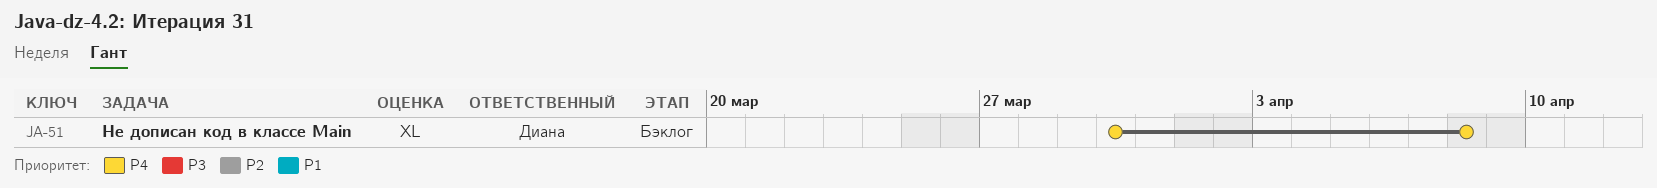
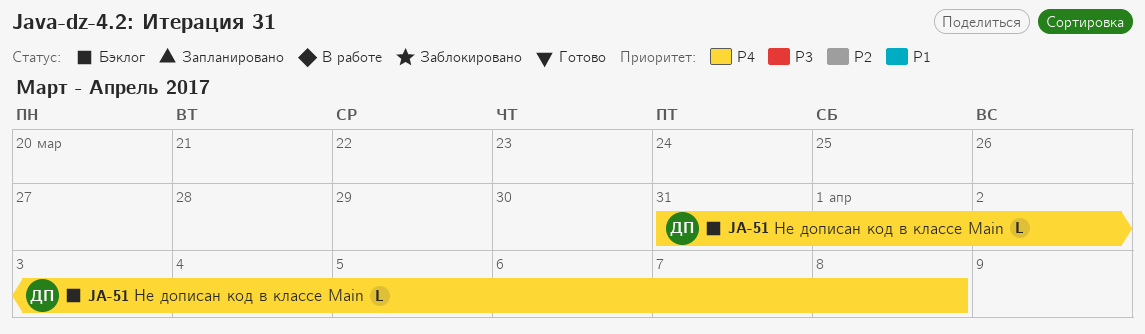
JA-51, estimate: XL -> L
JA-51, start: Mar 30 -> Mar 31

